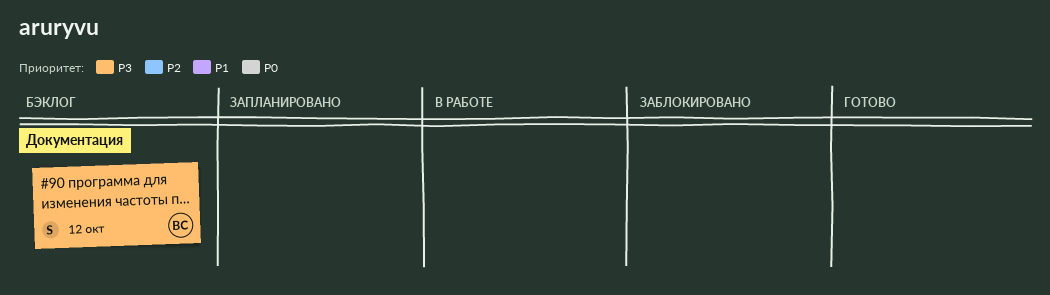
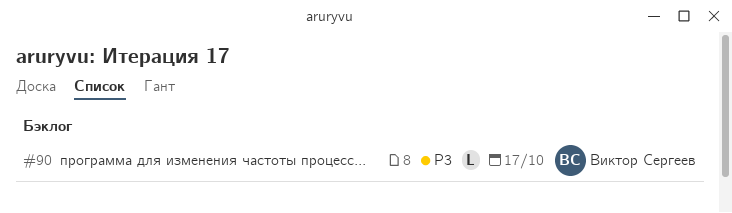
#90, estimate: S -> L
#90, due: Oct 12 -> Oct 17

